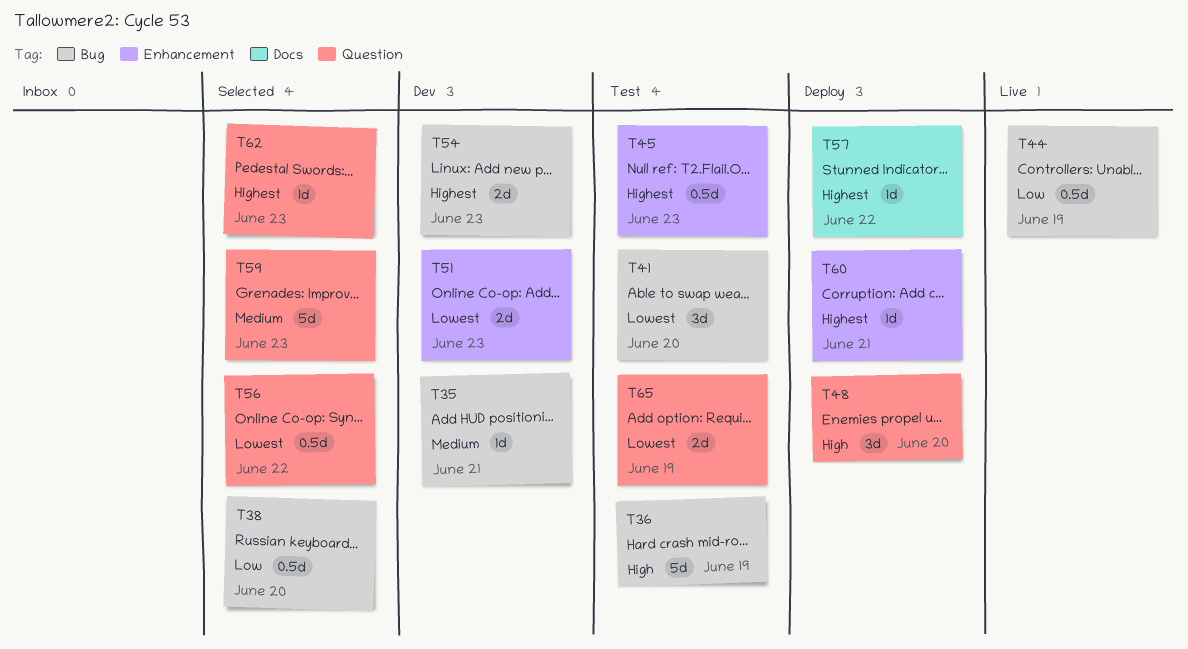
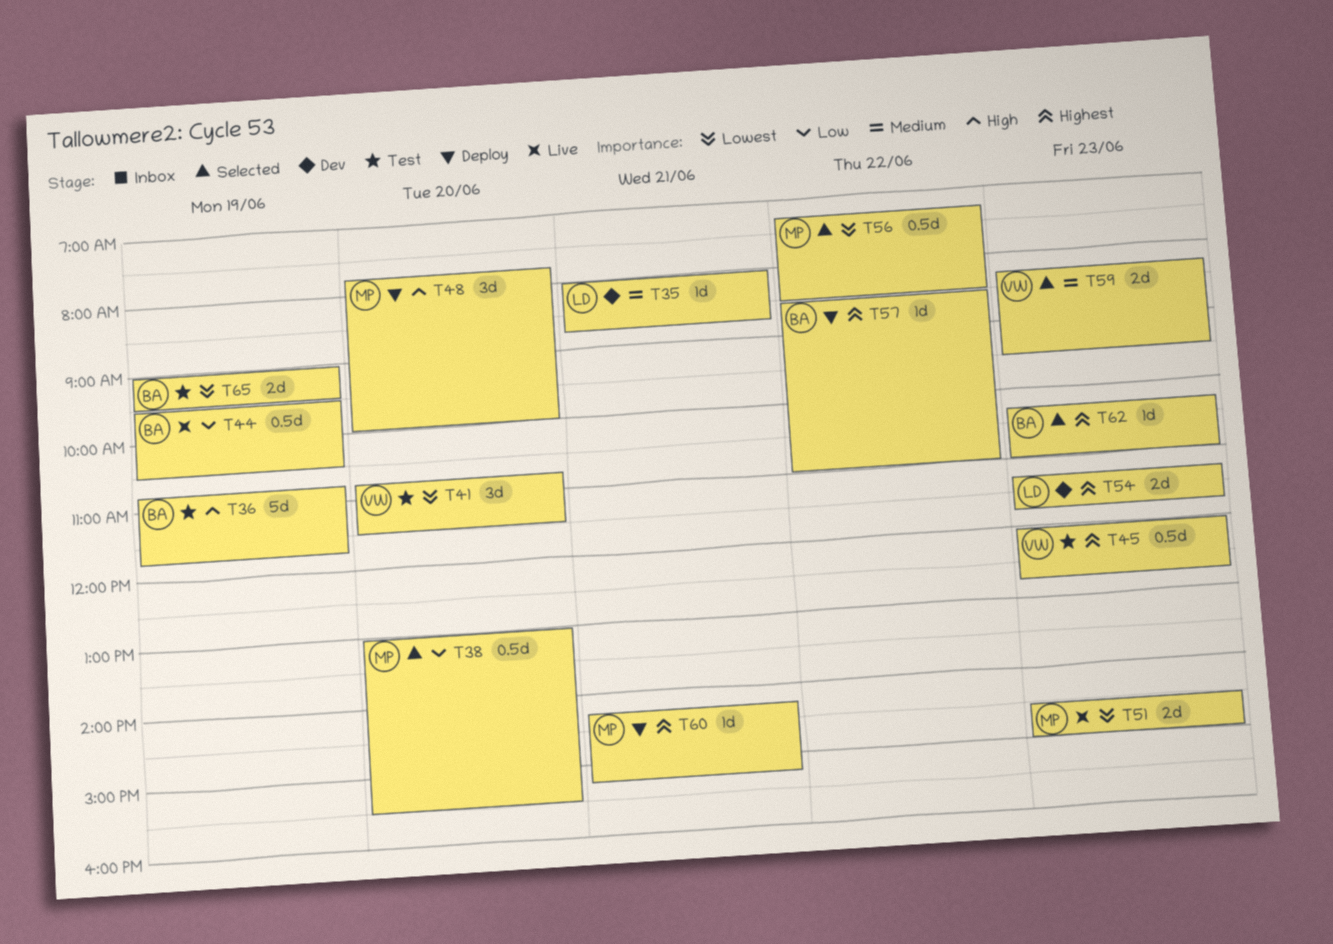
T51, status: Dev -> Live
T59, estimate: 5d -> 2d

